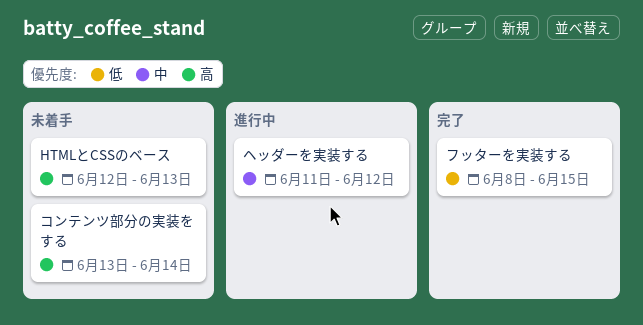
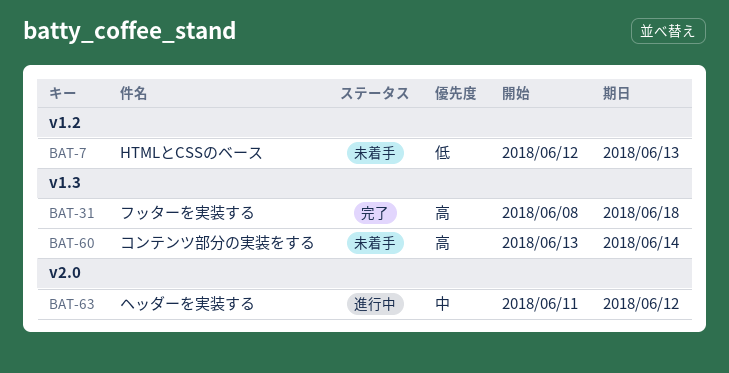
HTMLとCSSのベース, priority: 高 -> 低
フッターを実装する, priority: 低 -> 高
フッターを実装する, due: Jun 15 -> Jun 18

